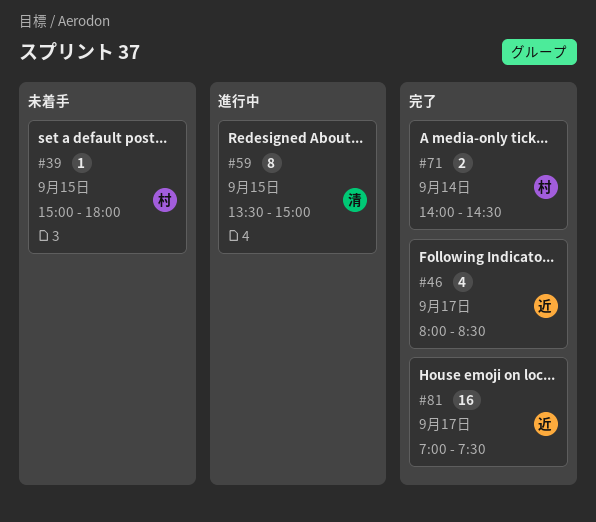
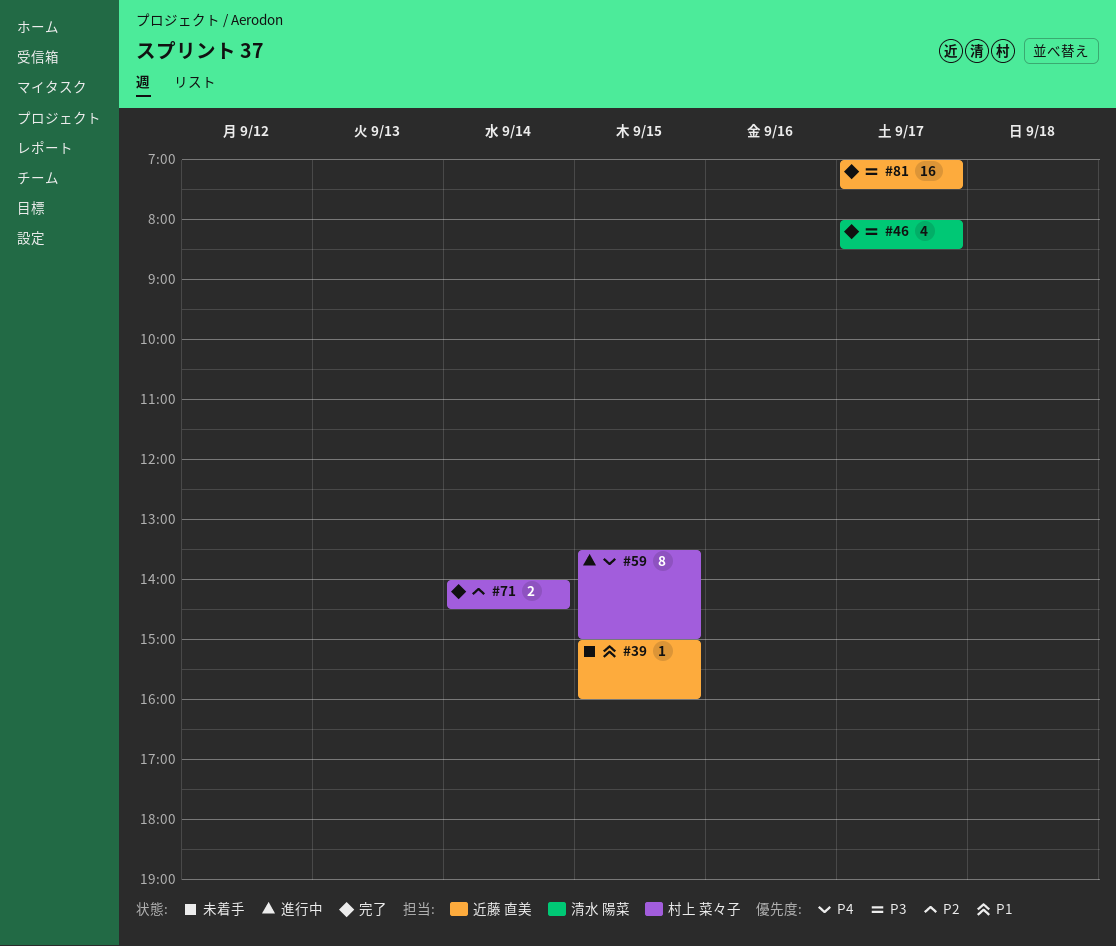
#39, owner: 村上 菜々子 -> 近藤 直美
#39, ends: 18:00 -> 16:00
#46, owner: 近藤 直美 -> 清水 陽菜
#59, owner: 清水 陽菜 -> 村上 菜々子

